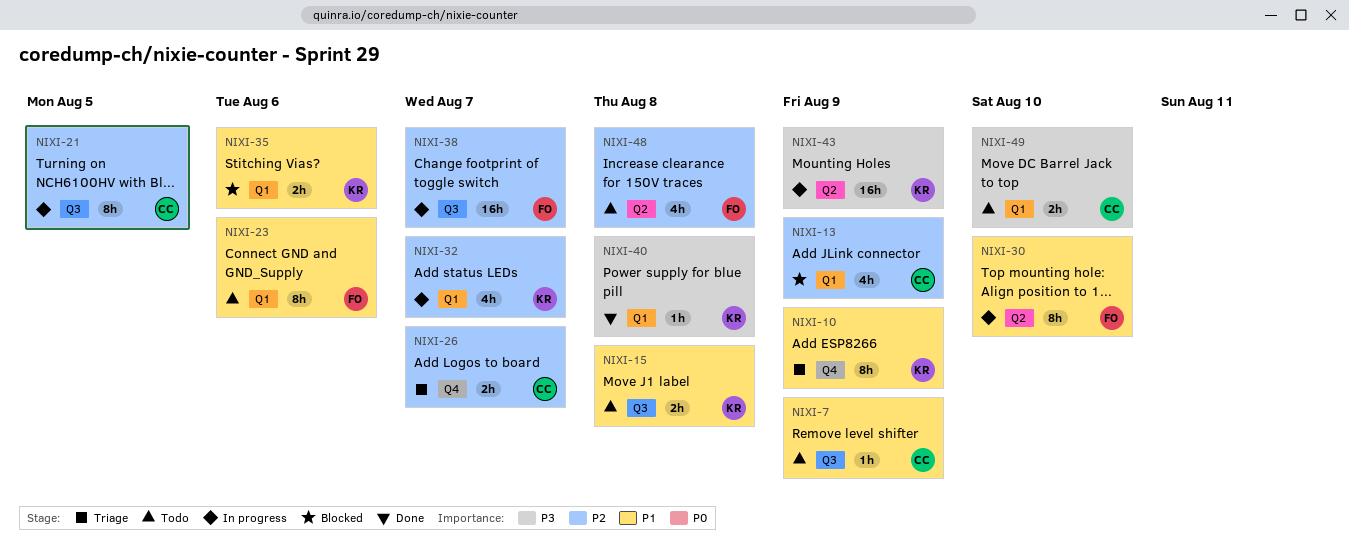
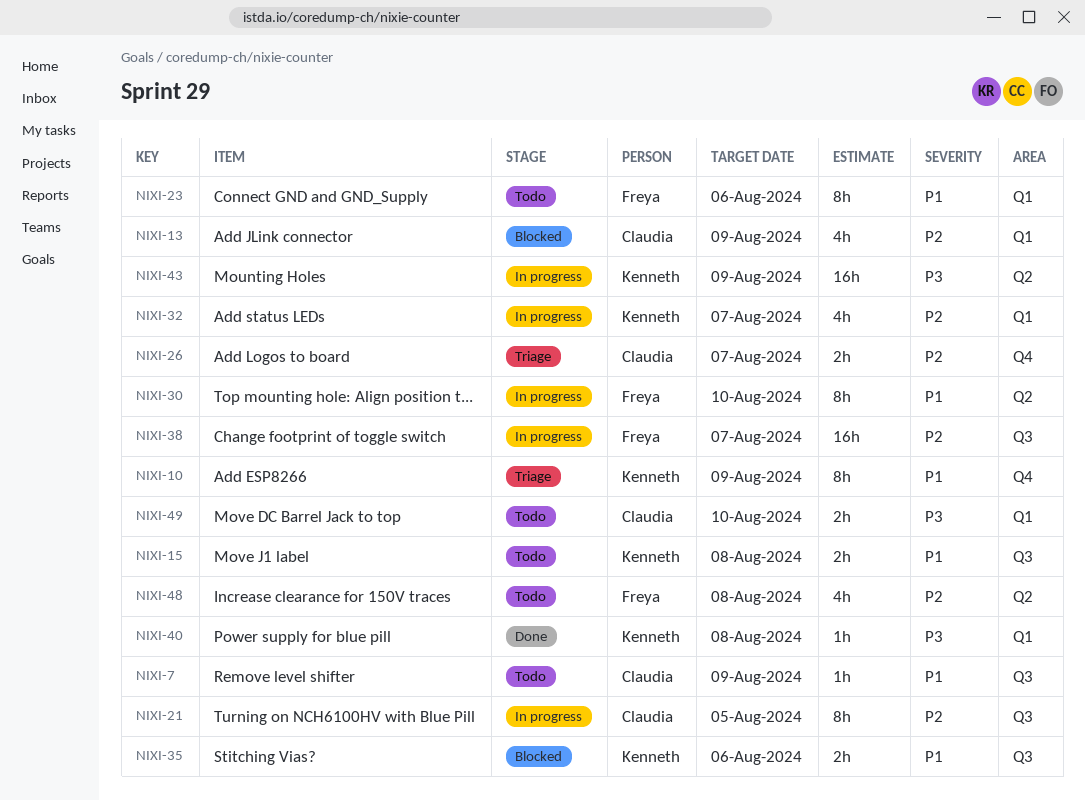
NIXI-35, label: Q1 -> Q3

